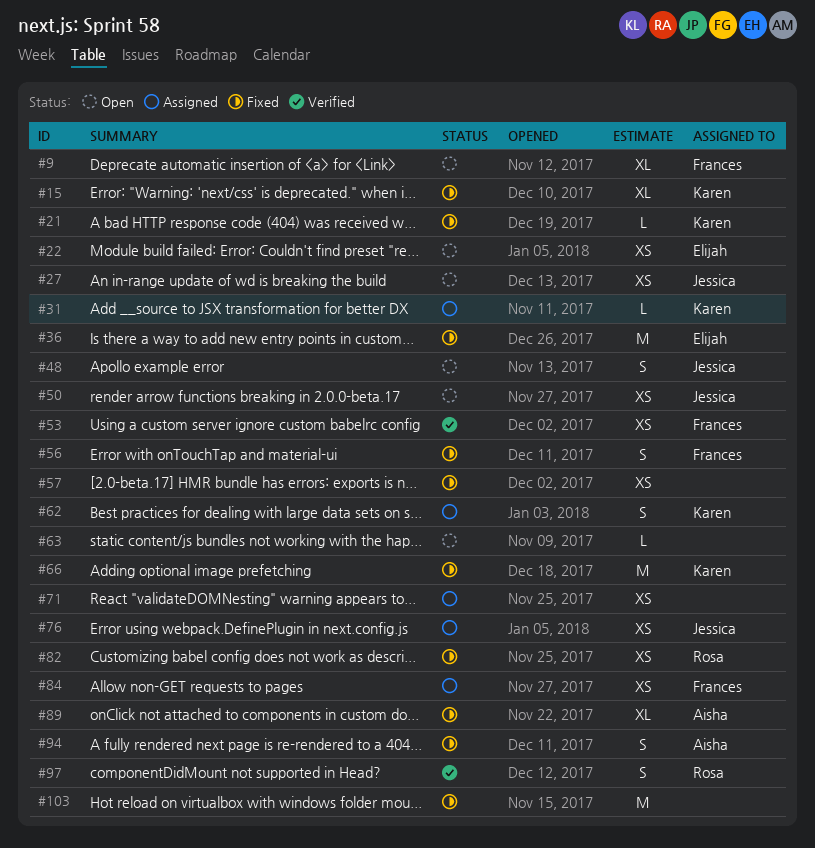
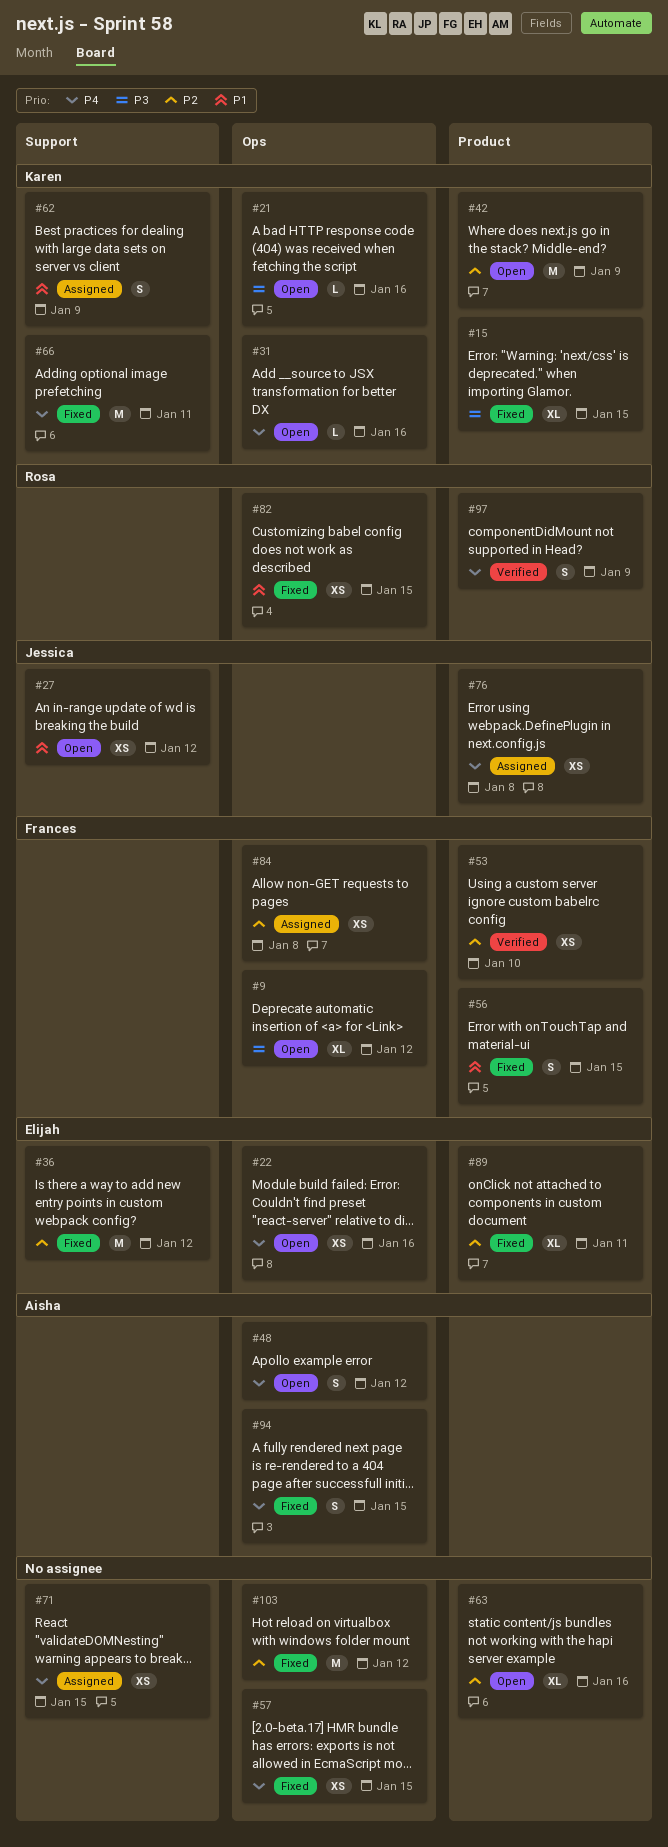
#21, status: Fixed -> Open
#31, status: Assigned -> Open
#42: none -> present
#48, owner: Jessica -> Aisha
#50: present -> none
#63, estimate: L -> XL
#89, owner: Aisha -> Elijah

